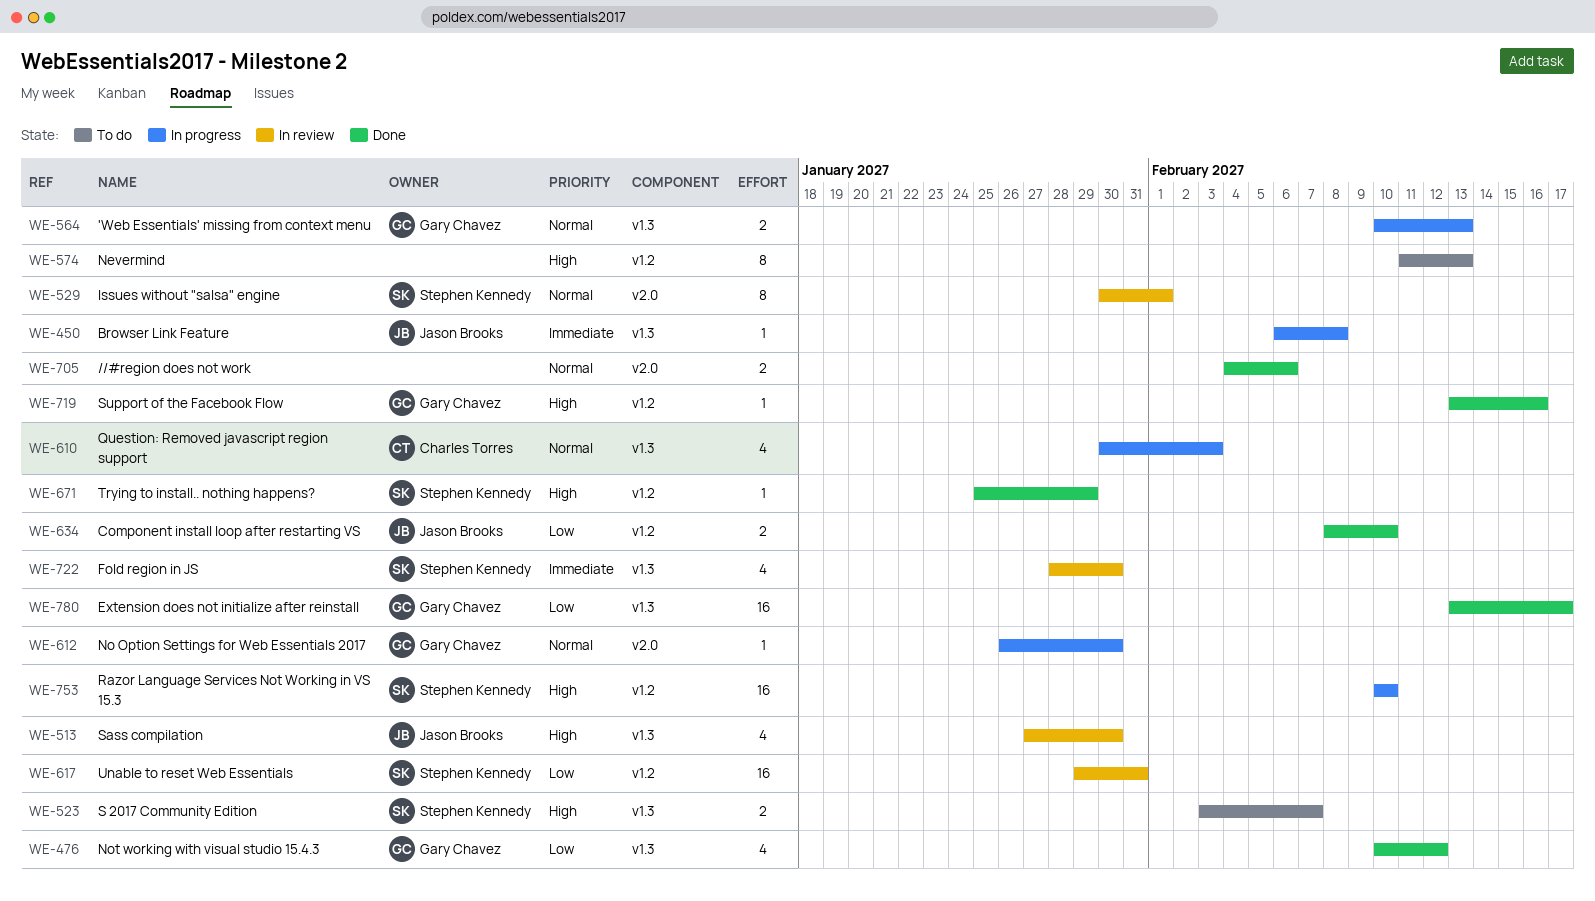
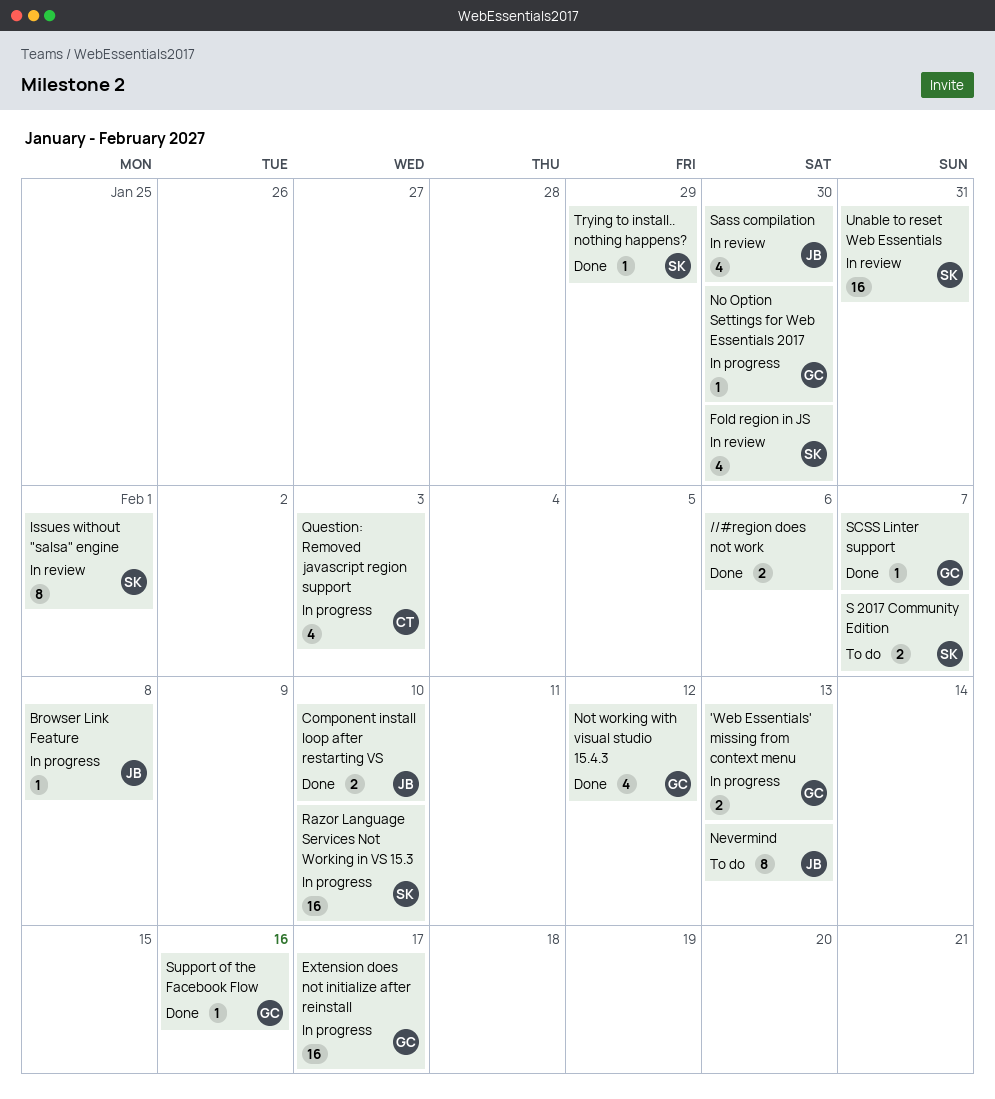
Extension does not initialize after reinstall, status: Done -> In progress
Nevermind, owner: none -> Jason Brooks
SCSS Linter support: none -> present

